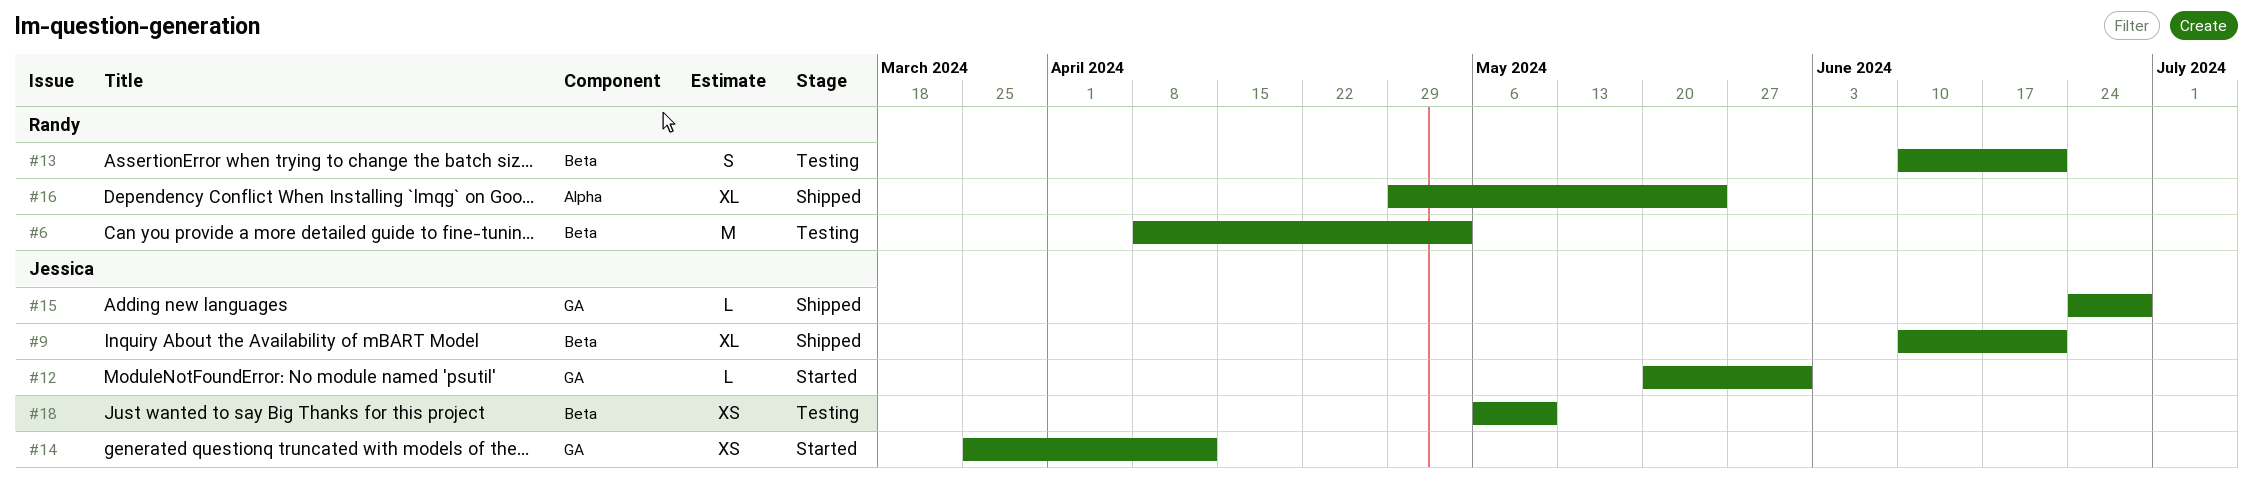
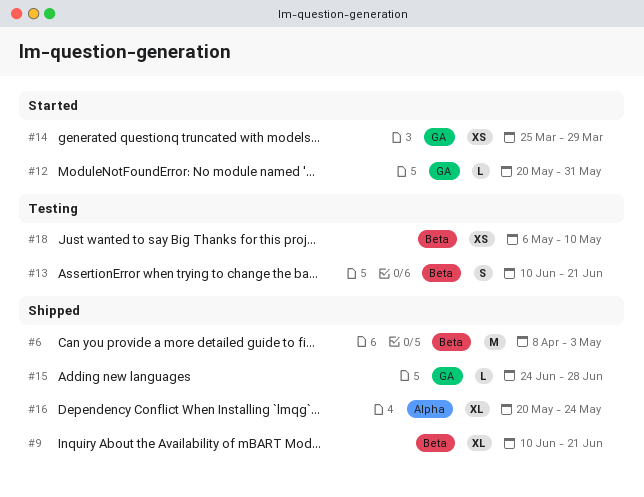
#6, status: Testing -> Shipped
#14, due: Apr 12 -> Mar 29
#16, start: Apr 29 -> May 20

